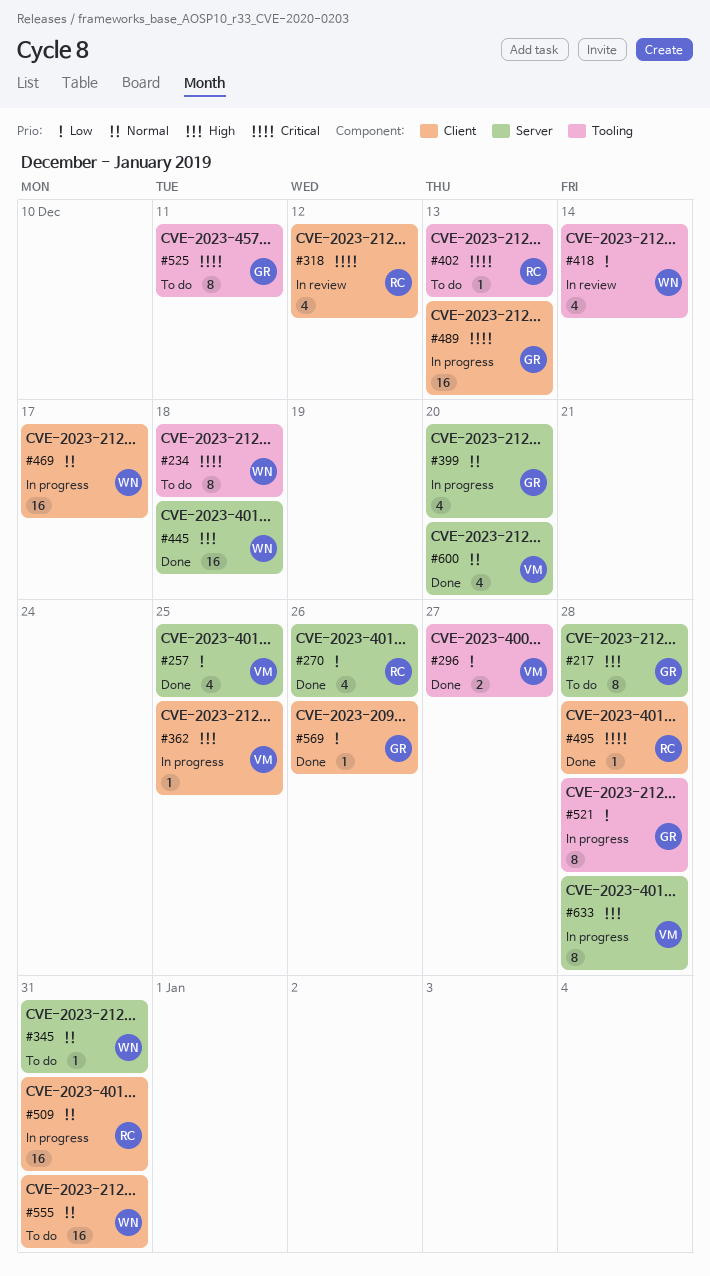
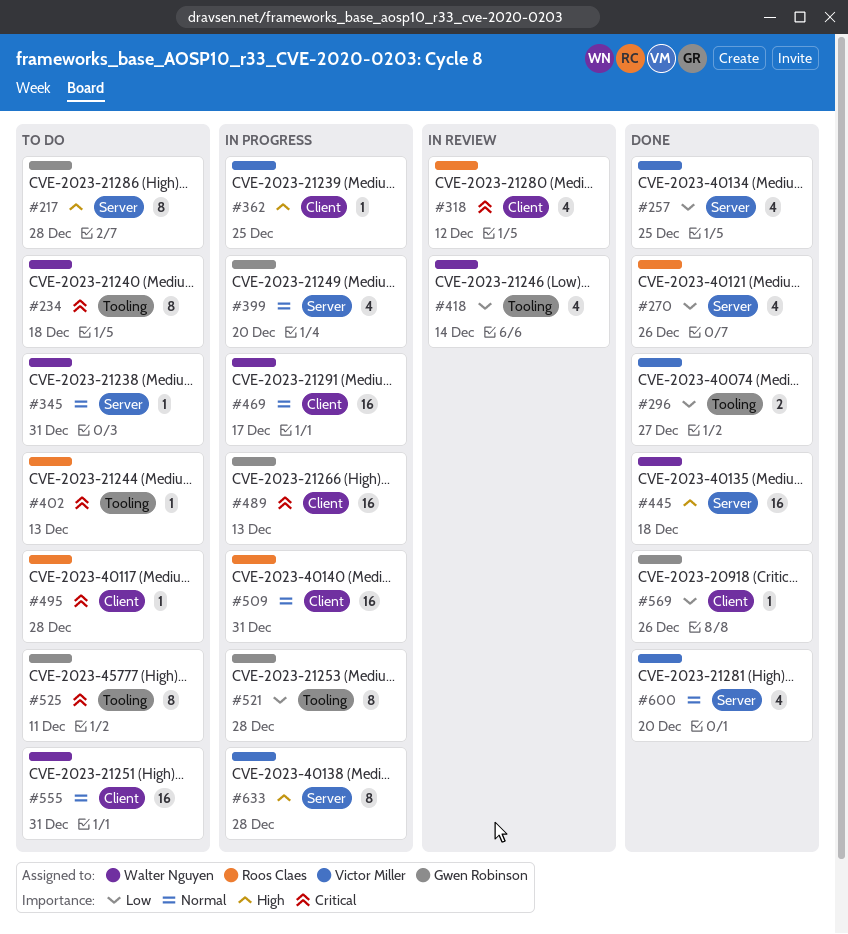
#495, status: Done -> To do

